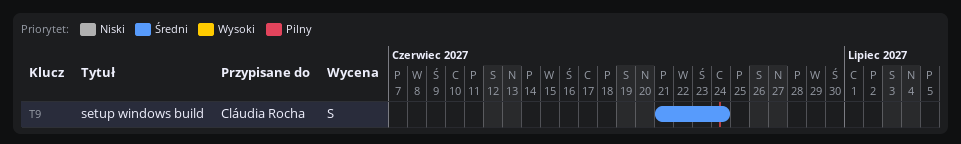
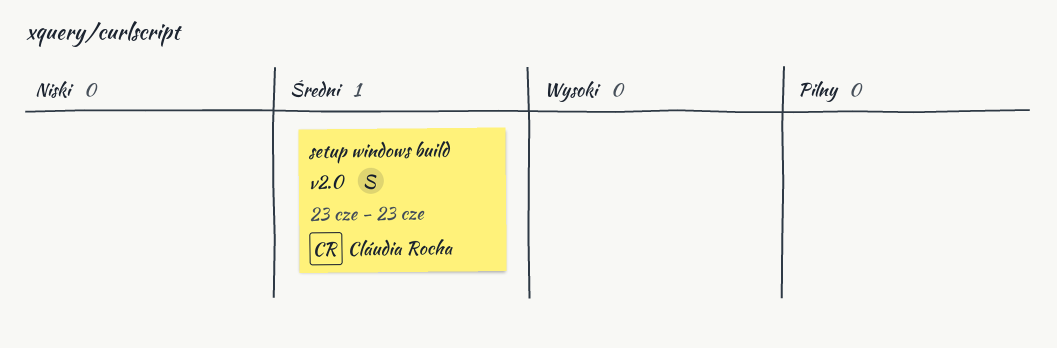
setup windows build, start: Jun 21 -> Jun 23
setup windows build, due: Jun 24 -> Jun 23

